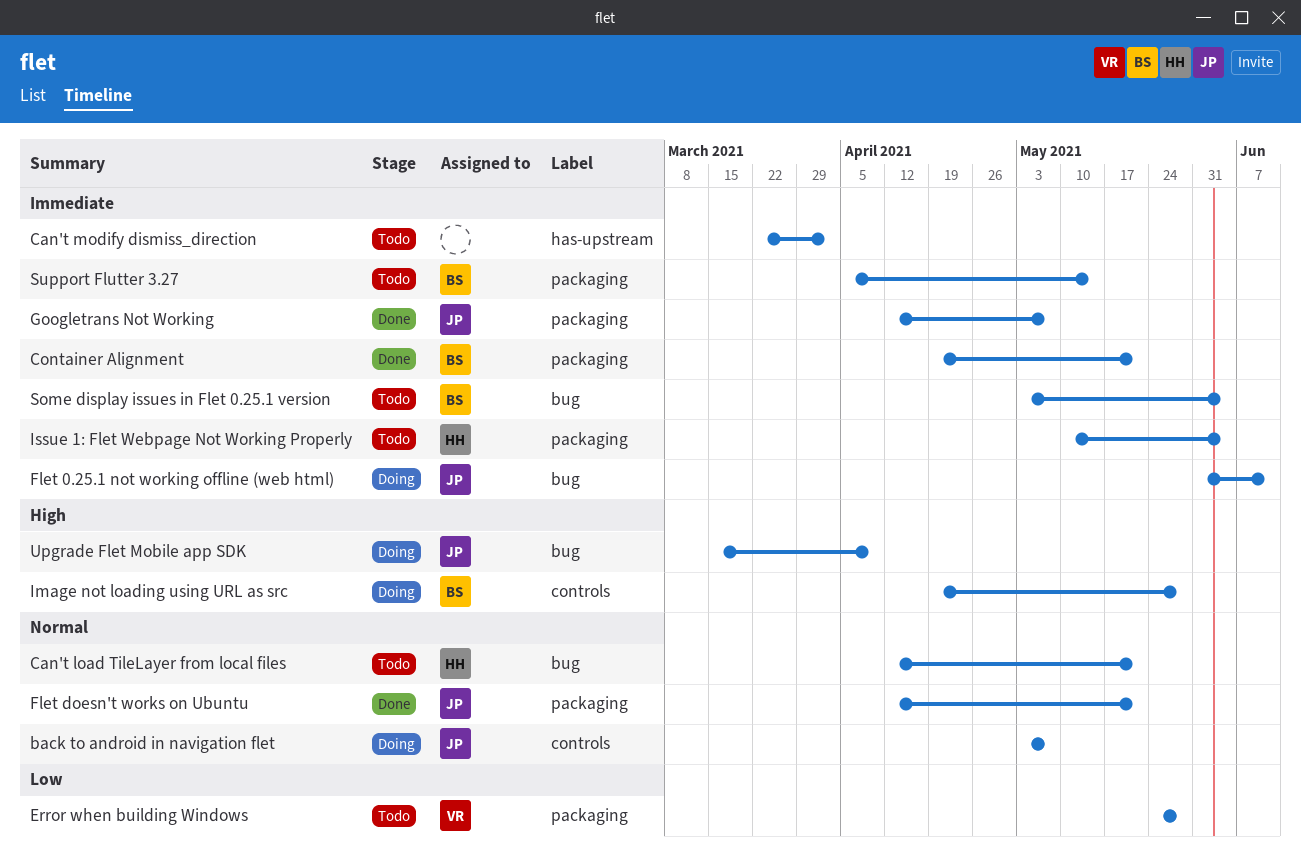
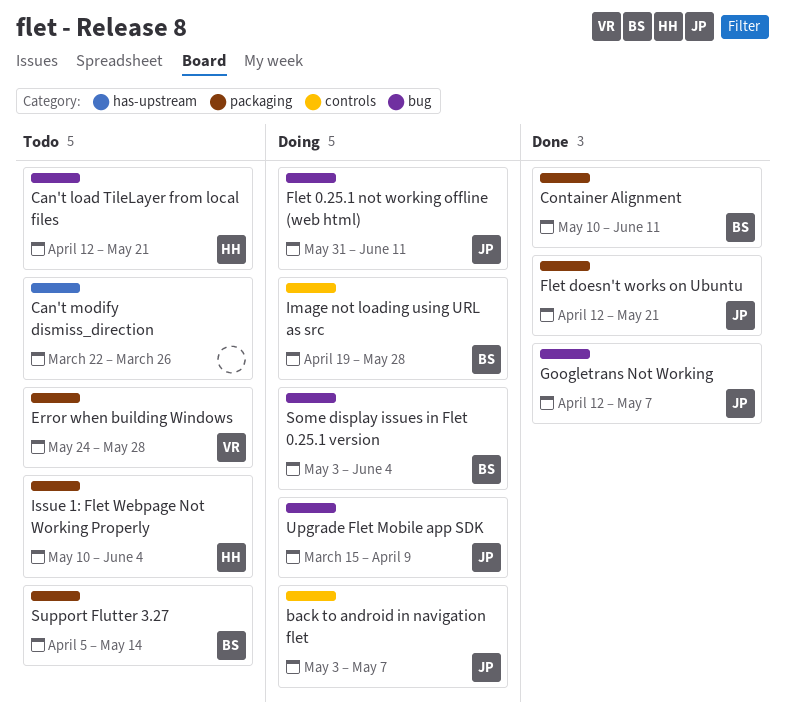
Can't modify dismiss_direction, due: Apr 2 -> Mar 26
Container Alignment, start: Apr 19 -> May 10
Container Alignment, due: May 21 -> Jun 11
Googletrans Not Working, label: packaging -> bug
Some display issues in Flet 0.25.1 version, status: Todo -> Doing

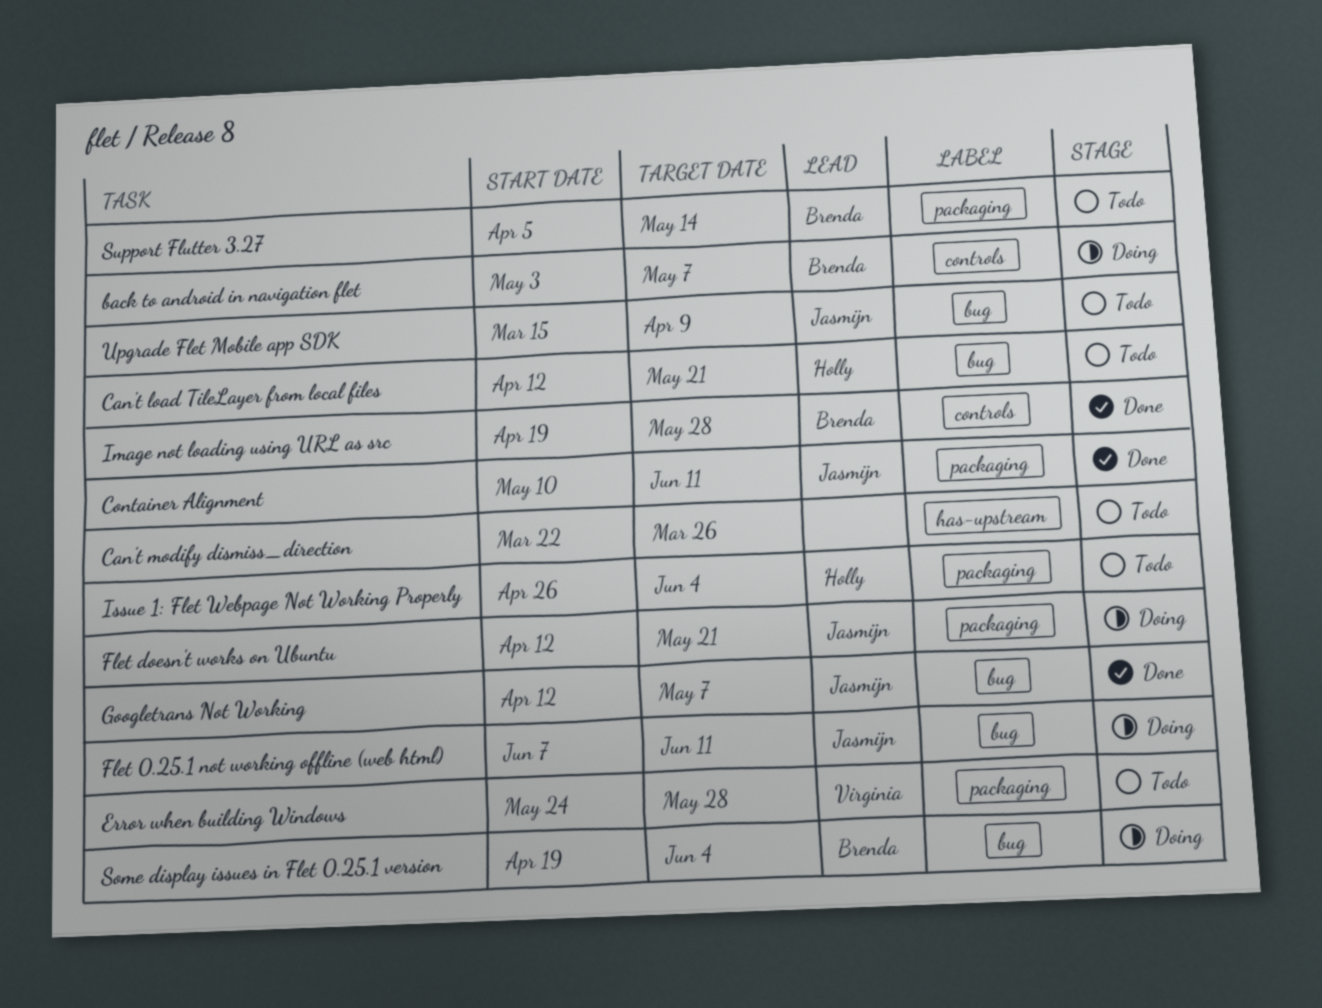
back to android in navigation flet, owner: Jasmijn -> Brenda
Container Alignment, owner: Brenda -> Jasmijn
Flet 0.25.1 not working offline (web html), start: May 31 -> Jun 7
Flet doesn't works on Ubuntu, status: Done -> Doing
Image not loading using URL as src, status: Doing -> Done
Issue 1: Flet Webpage Not Working Properly, start: May 10 -> Apr 26
Some display issues in Flet 0.25.1 version, start: May 3 -> Apr 19
Upgrade Flet Mobile app SDK, status: Doing -> Todo

